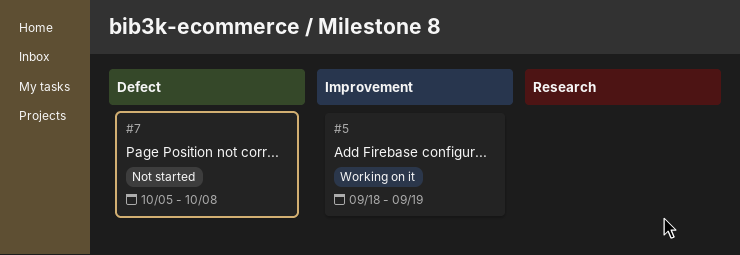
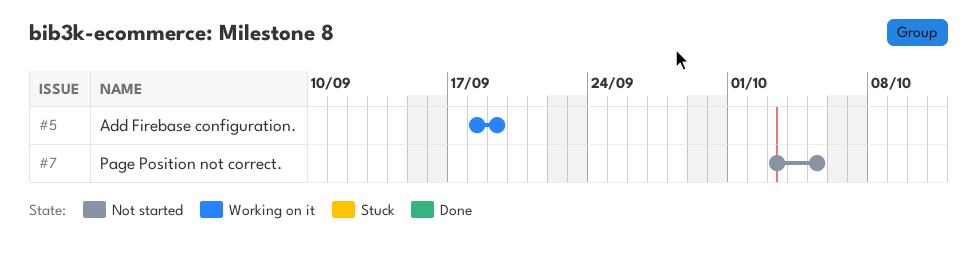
#7, start: Oct 5 -> Oct 3
#7, due: Oct 8 -> Oct 5

